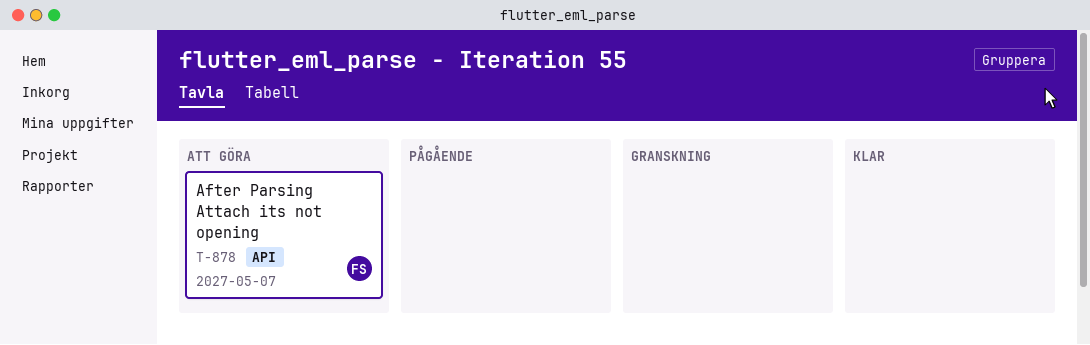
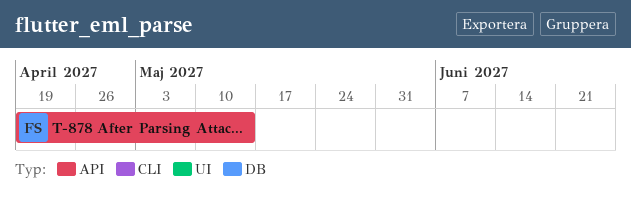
T-878, due: May 7 -> May 14

